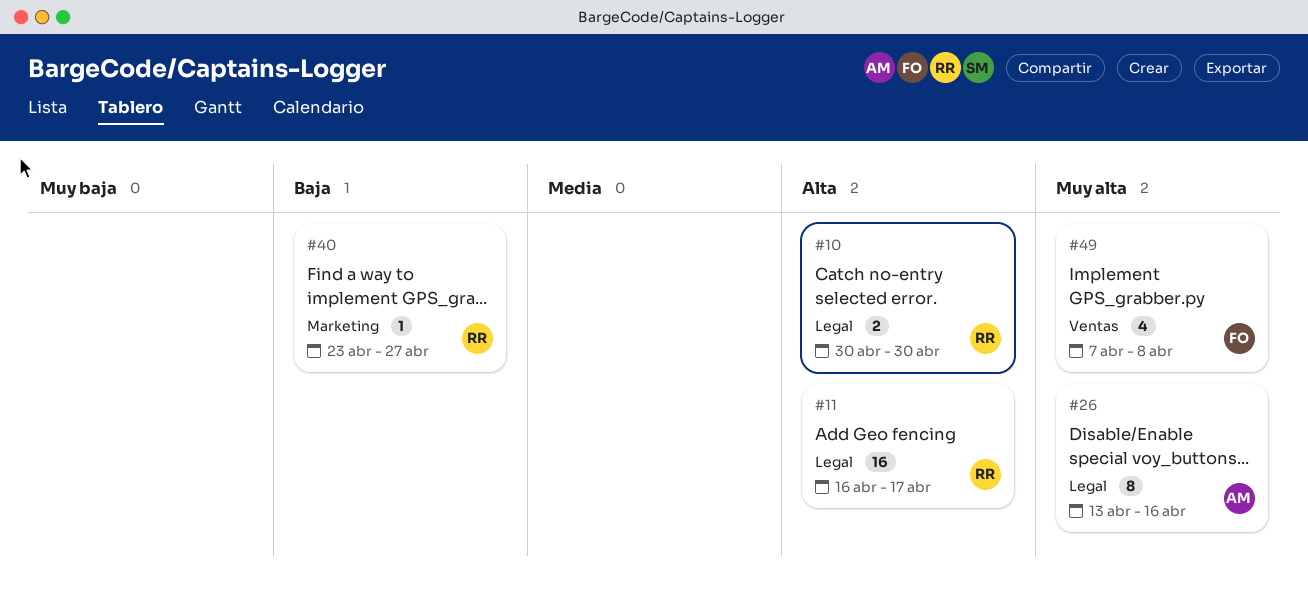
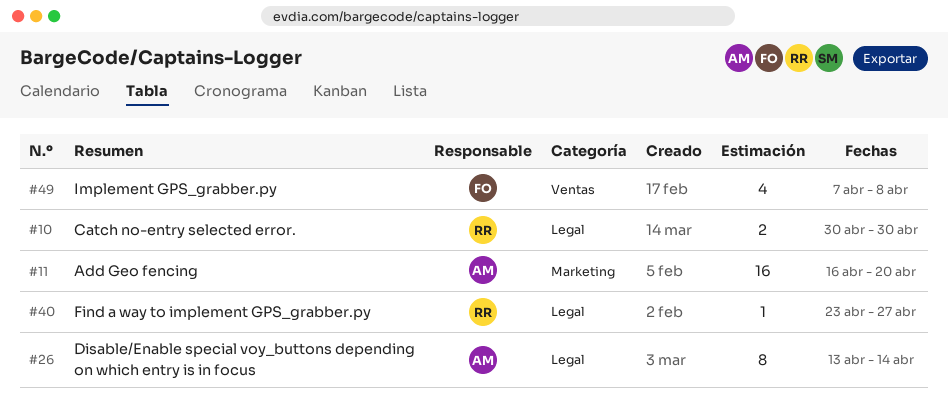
#11, owner: RR -> AM
#11, label: Legal -> Marketing
#11, due: Apr 17 -> Apr 20
#26, due: Apr 16 -> Apr 14
#40, label: Marketing -> Legal

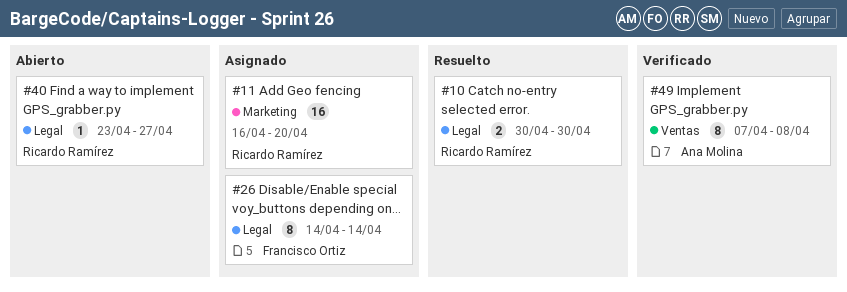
#11, owner: Ana Molina -> Ricardo Ramírez
#26, owner: Ana Molina -> Francisco Ortiz
#26, start: Apr 13 -> Apr 14
#49, owner: Francisco Ortiz -> Ana Molina
#49, estimate: 4 -> 8

